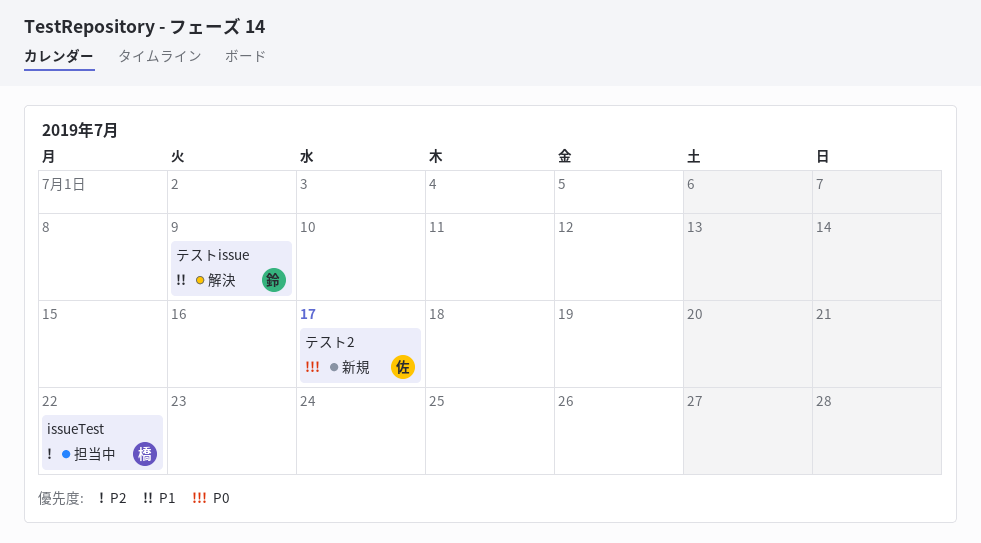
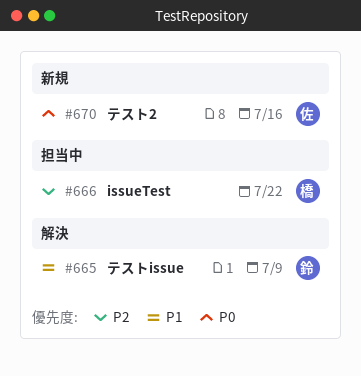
テスト2, due: Jul 17 -> Jul 16

